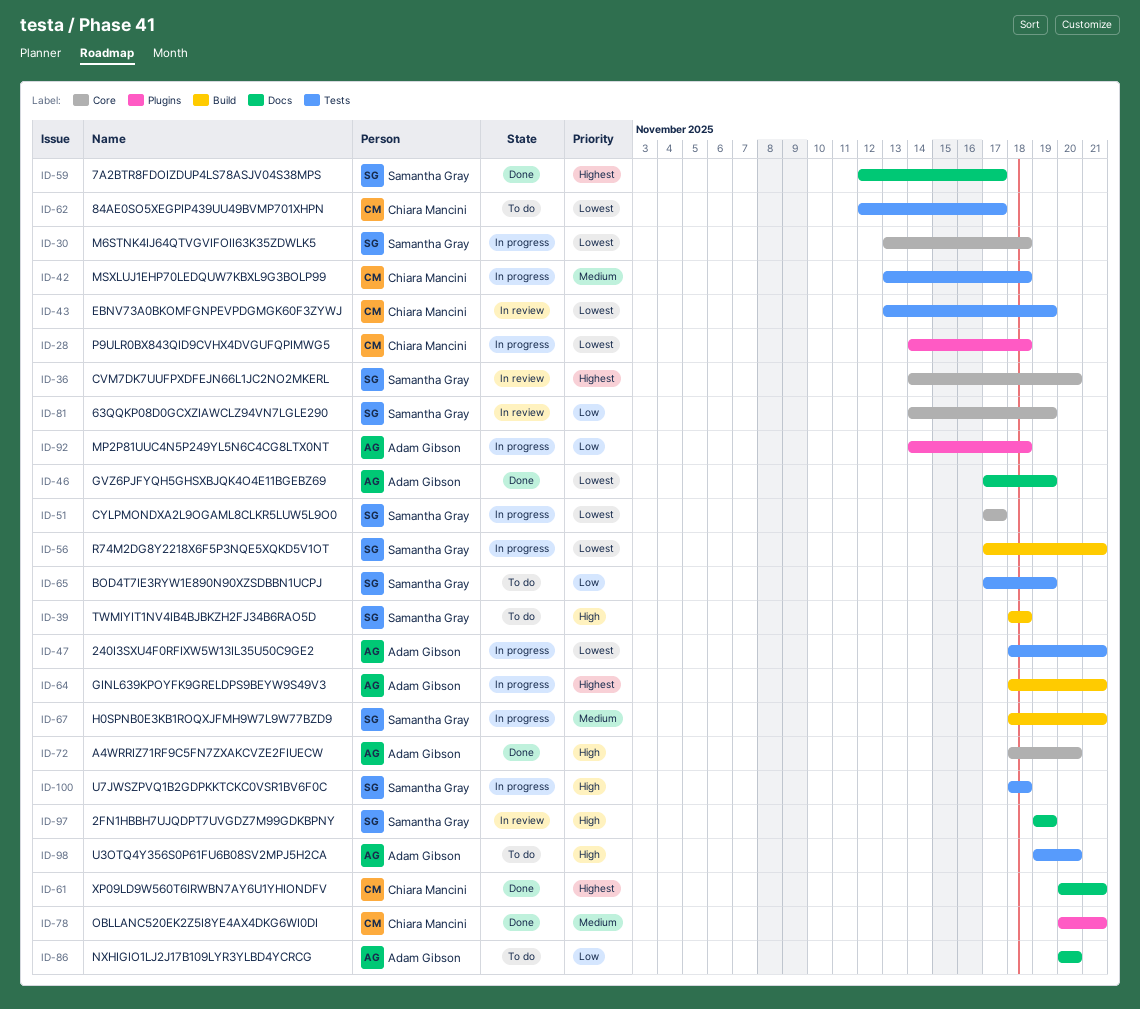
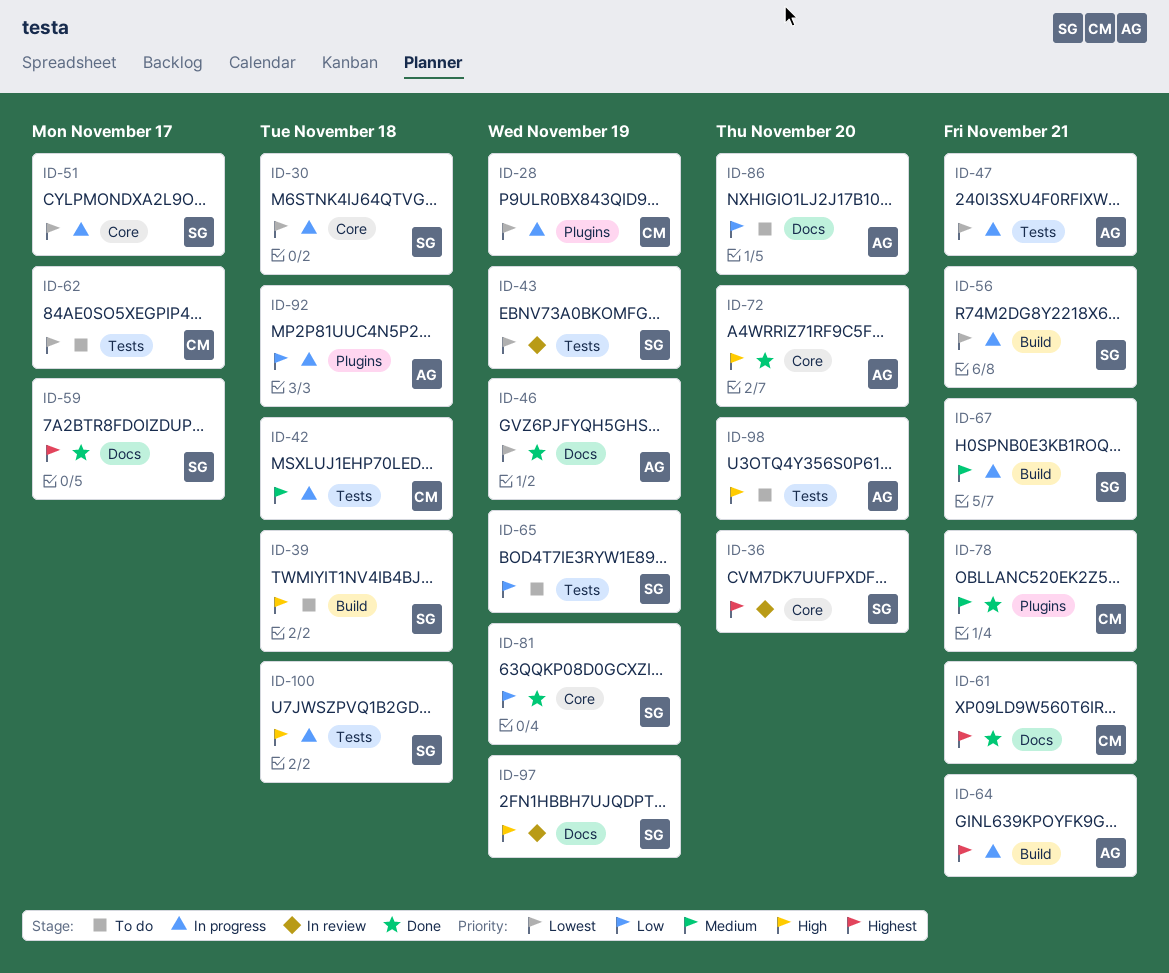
ID-28, due: Nov 18 -> Nov 19
ID-43, owner: Chiara Mancini -> Samantha Gray
ID-81, status: In review -> Done

